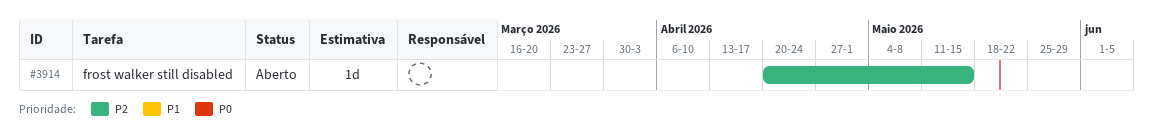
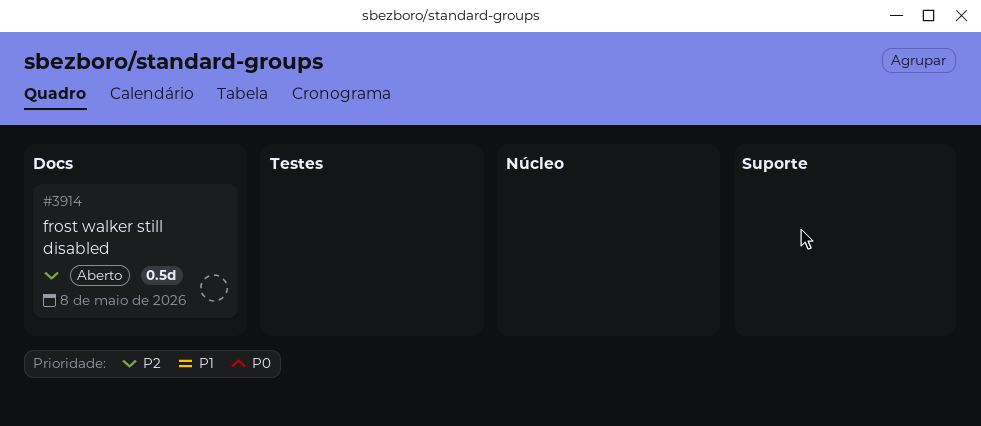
#3914, estimate: 1d -> 0.5d
#3914, due: May 15 -> May 8

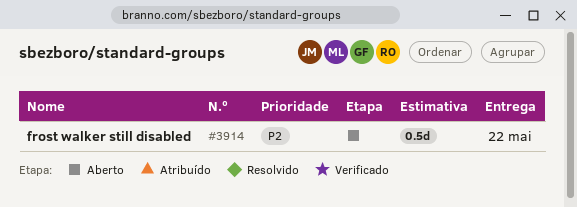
#3914, due: May 8 -> May 22

